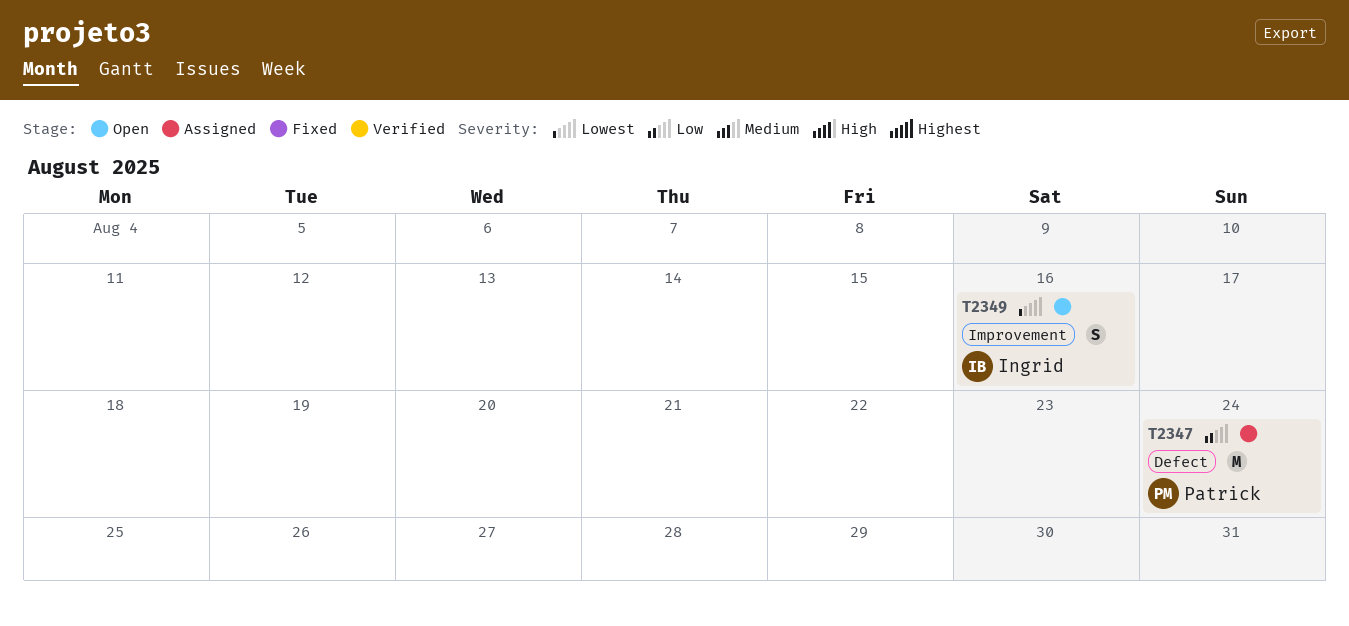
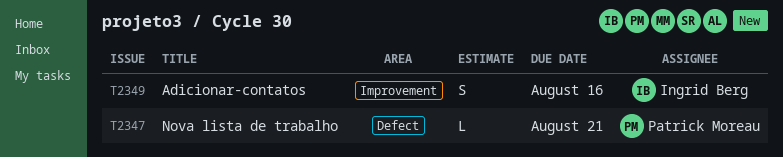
T2347, estimate: M -> L
T2347, due: Aug 24 -> Aug 21

